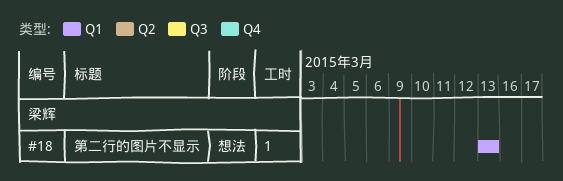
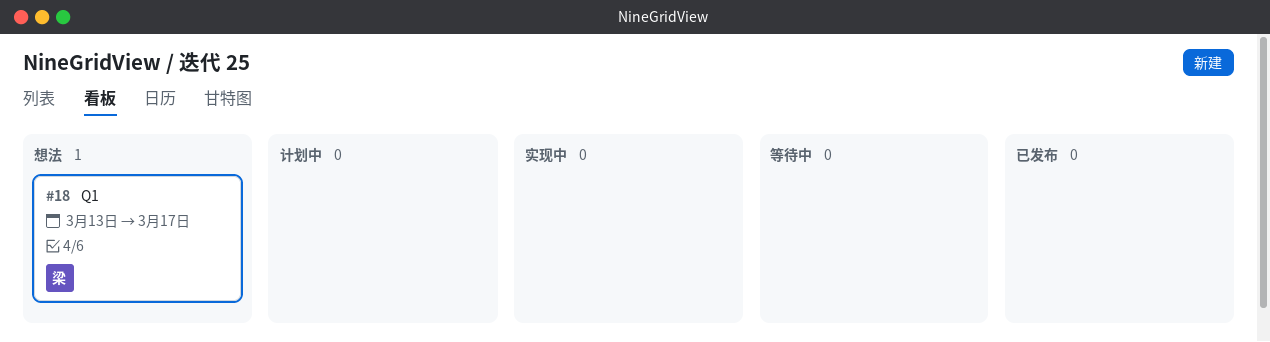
#18, due: Mar 13 -> Mar 17

